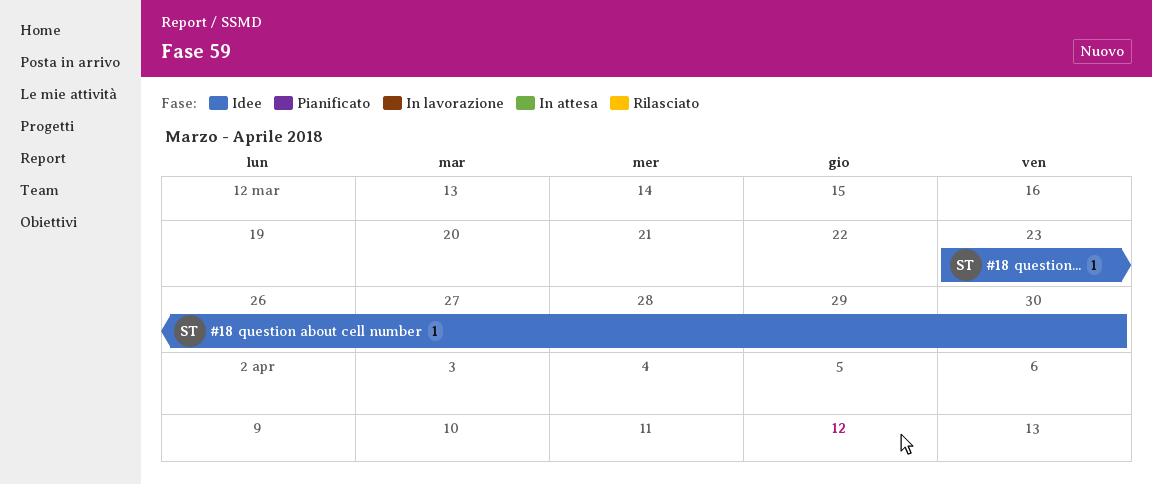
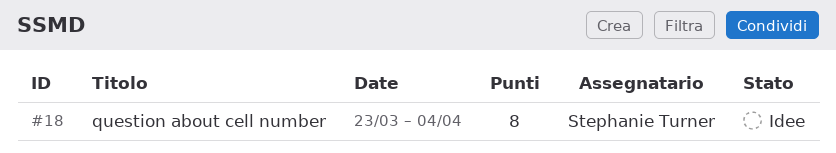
#18, estimate: 1 -> 8
#18, due: Mar 30 -> Apr 4

